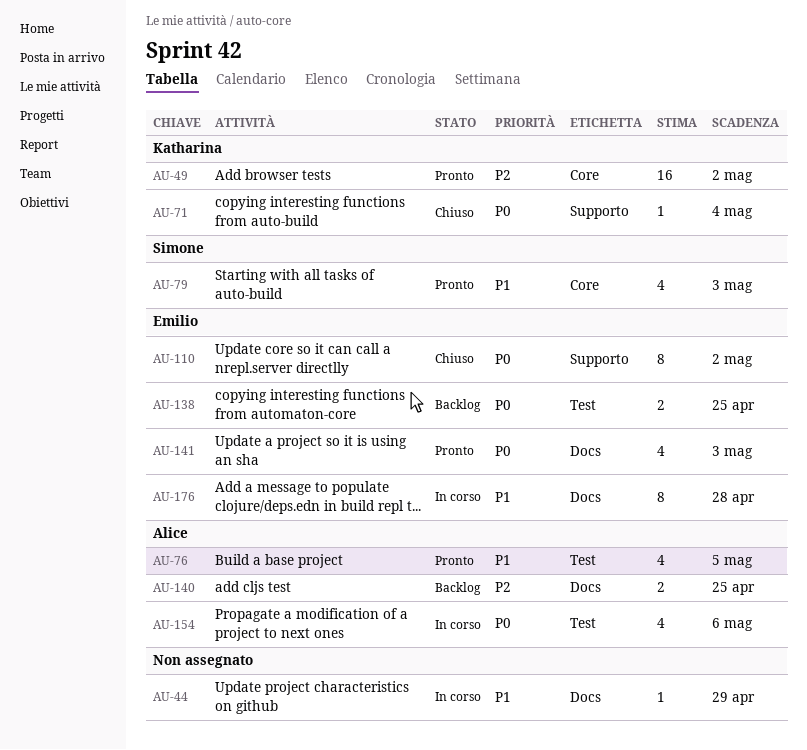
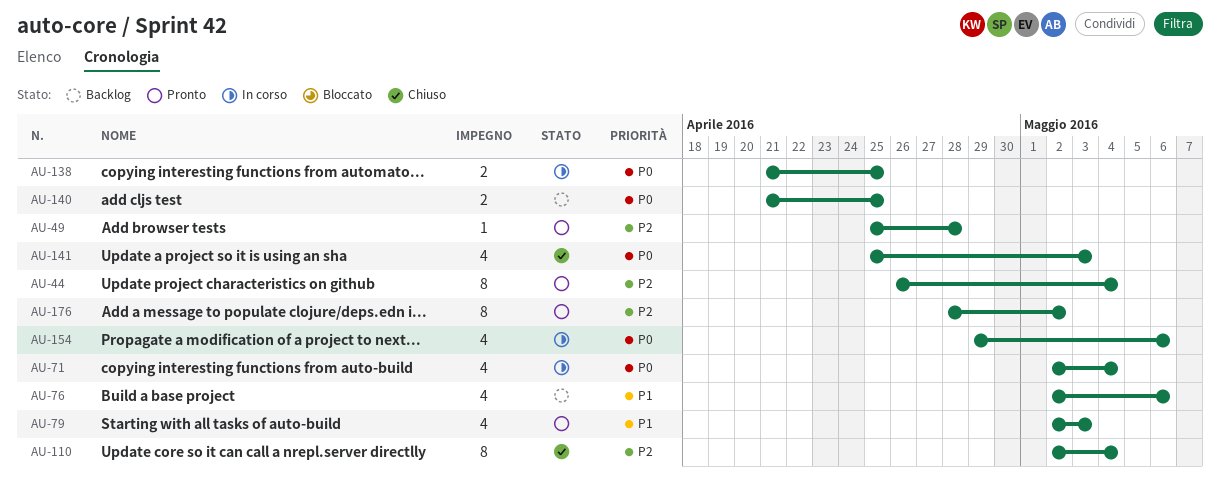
AU-44, status: In corso -> Pronto
AU-44, priority: P1 -> P2
AU-44, estimate: 1 -> 8
AU-44, due: Apr 29 -> May 4
AU-49, estimate: 16 -> 1
AU-49, due: May 2 -> Apr 28
AU-71, status: Chiuso -> In corso
AU-71, estimate: 1 -> 4
AU-76, status: Pronto -> Backlog
AU-76, due: May 5 -> May 6
AU-110, priority: P0 -> P2
AU-110, due: May 2 -> May 4
AU-138, status: Backlog -> In corso
AU-140, priority: P2 -> P0
AU-141, status: Pronto -> Chiuso
AU-176, status: In corso -> Pronto
AU-176, priority: P1 -> P2
AU-176, due: Apr 28 -> May 2

